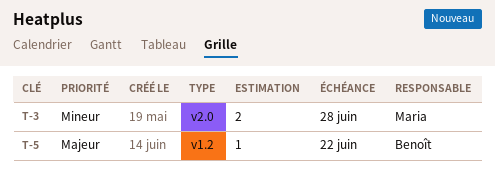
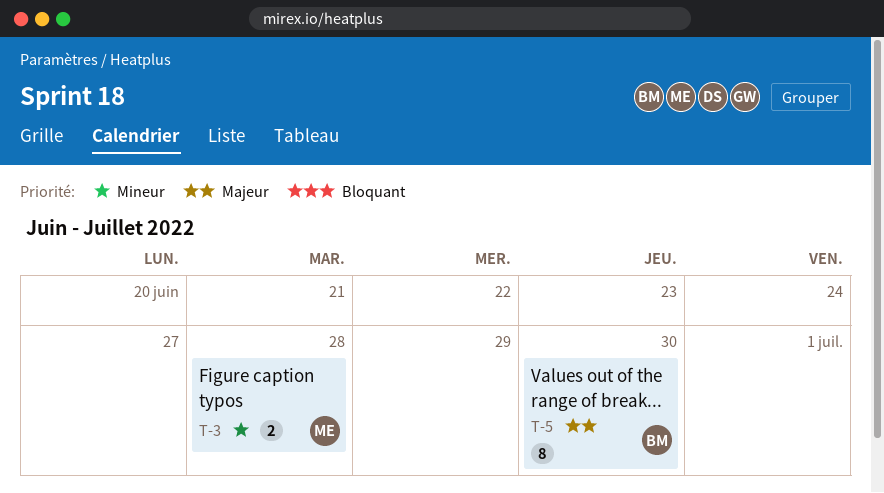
T-5, estimate: 1 -> 8
T-5, due: Jun 22 -> Jun 30

